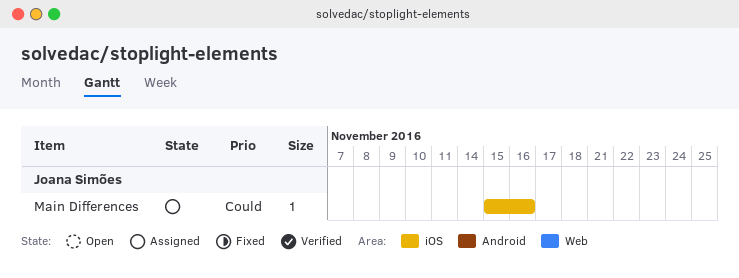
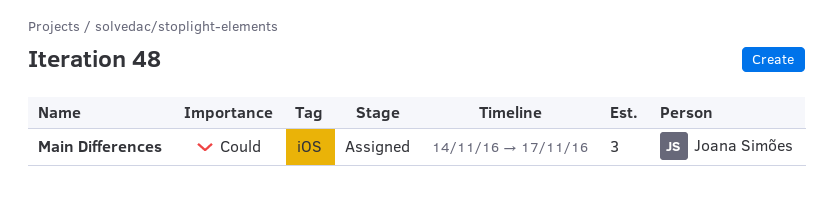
Main Differences, estimate: 1 -> 3
Main Differences, start: Nov 15 -> Nov 14
Main Differences, due: Nov 16 -> Nov 17

